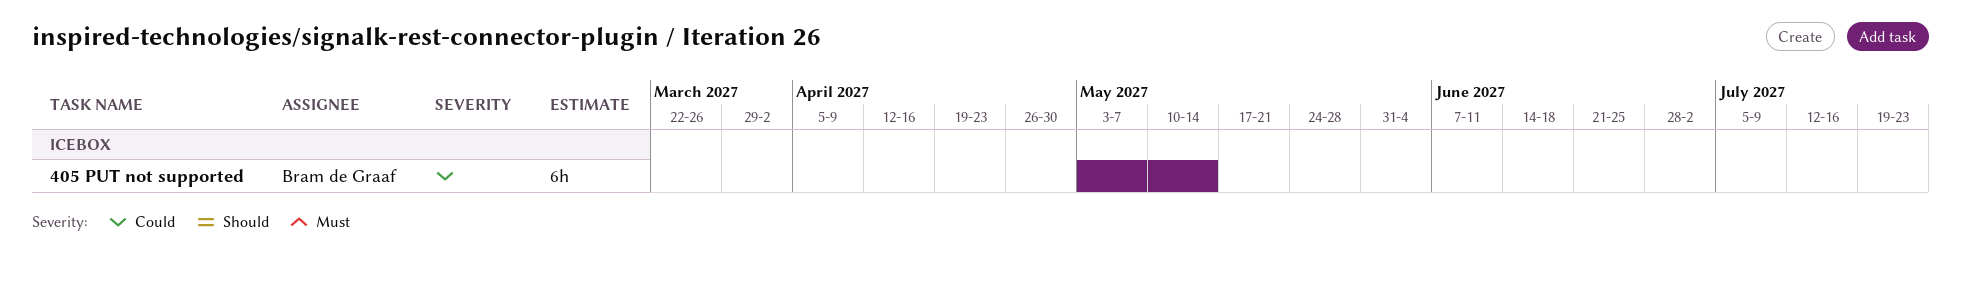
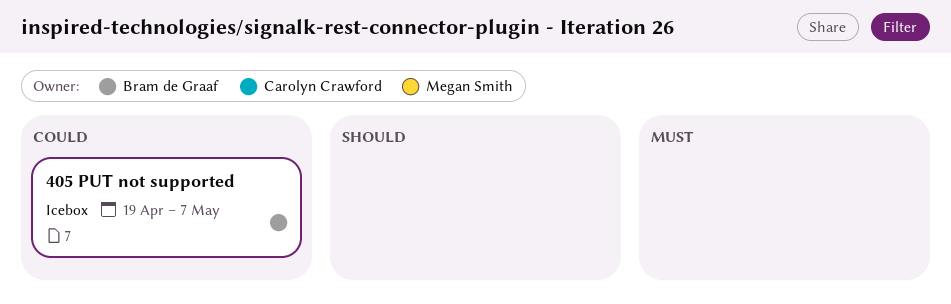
405 PUT not supported, start: May 3 -> Apr 19
405 PUT not supported, due: May 14 -> May 7

